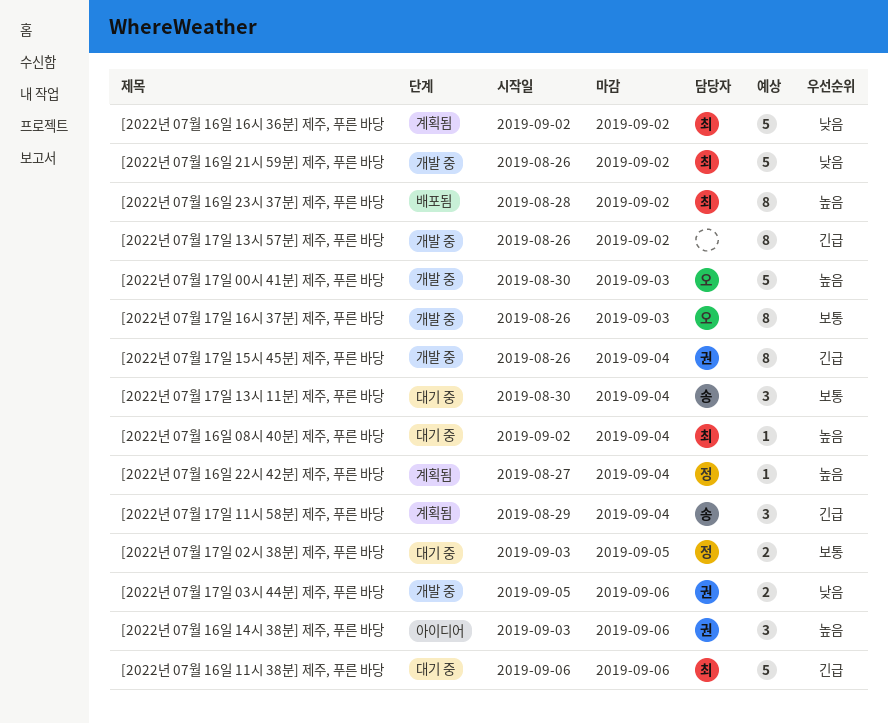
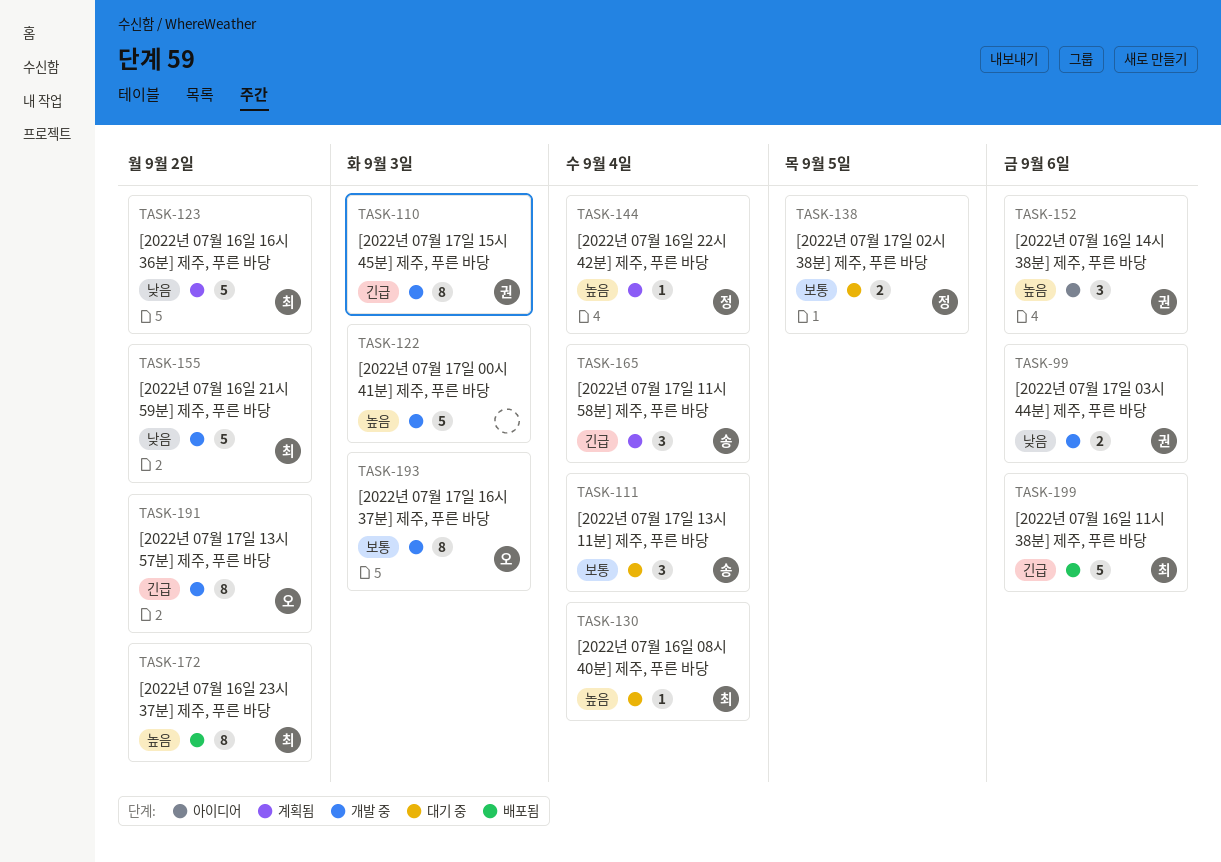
[2022년 07월 16일 11시 38분] 제주, 푸른 바당, status: 대기 중 -> 배포됨
[2022년 07월 17일 00시 41분] 제주, 푸른 바당, owner: 오 -> none
[2022년 07월 17일 13시 57분] 제주, 푸른 바당, owner: none -> 오
[2022년 07월 17일 15시 45분] 제주, 푸른 바당, due: Sep 4 -> Sep 3

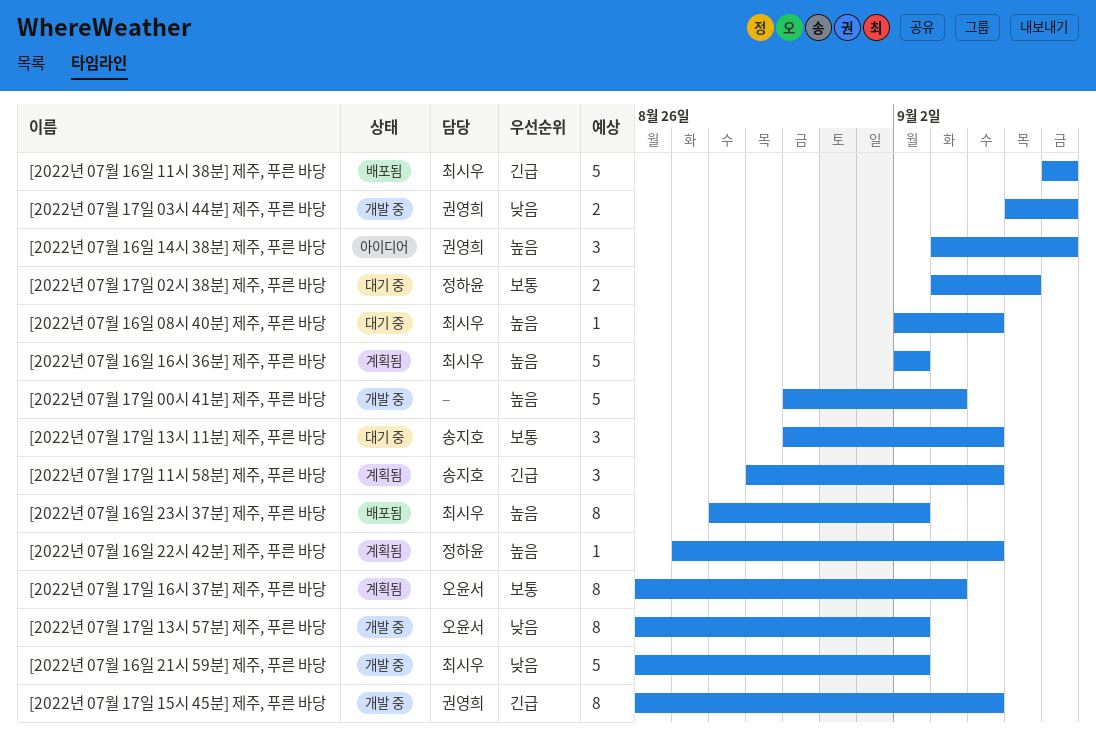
[2022년 07월 16일 16시 36분] 제주, 푸른 바당, priority: 낮음 -> 높음
[2022년 07월 17일 13시 57분] 제주, 푸른 바당, priority: 긴급 -> 낮음
[2022년 07월 17일 15시 45분] 제주, 푸른 바당, due: Sep 3 -> Sep 4
[2022년 07월 17일 16시 37분] 제주, 푸른 바당, status: 개발 중 -> 계획됨

